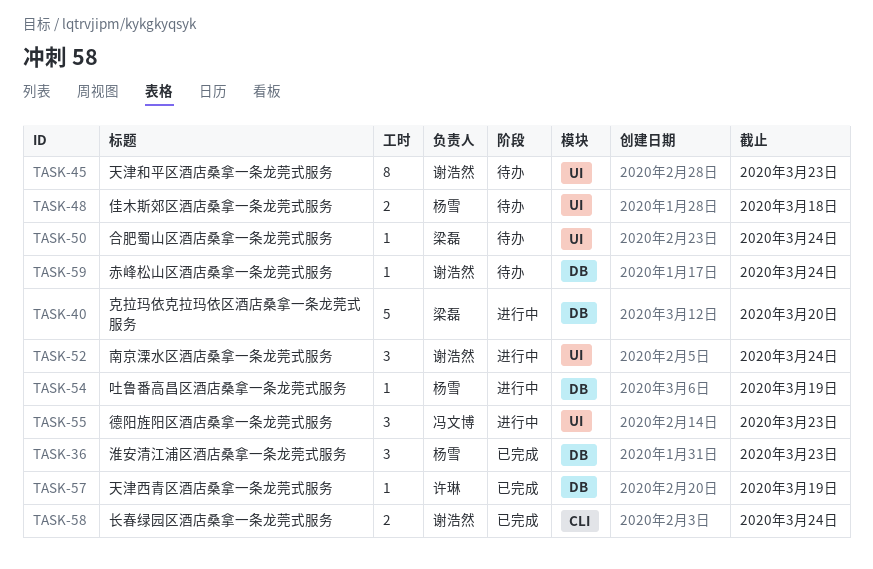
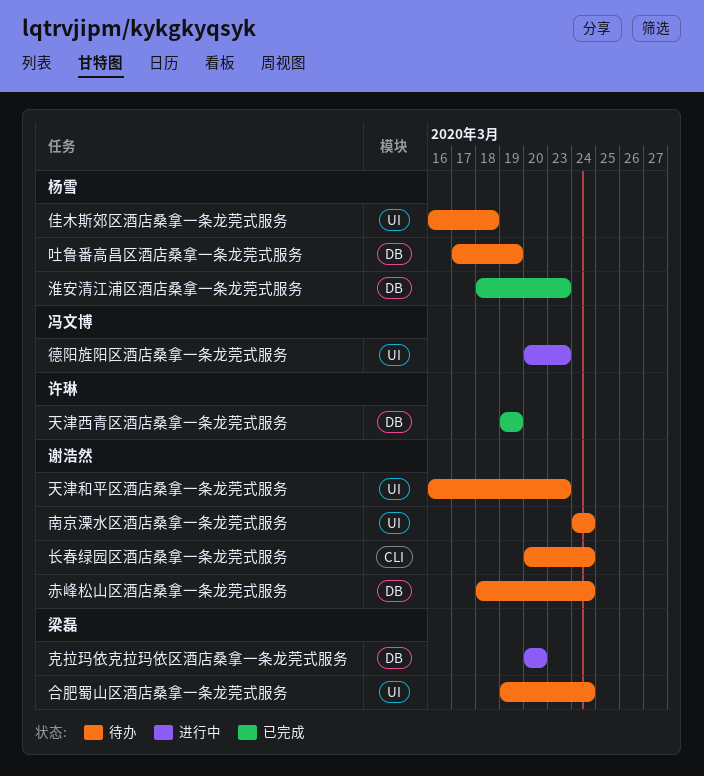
南京溧水区酒店桑拿一条龙莞式服务, status: 进行中 -> 待办
吐鲁番高昌区酒店桑拿一条龙莞式服务, status: 进行中 -> 待办
长春绿园区酒店桑拿一条龙莞式服务, status: 已完成 -> 待办

